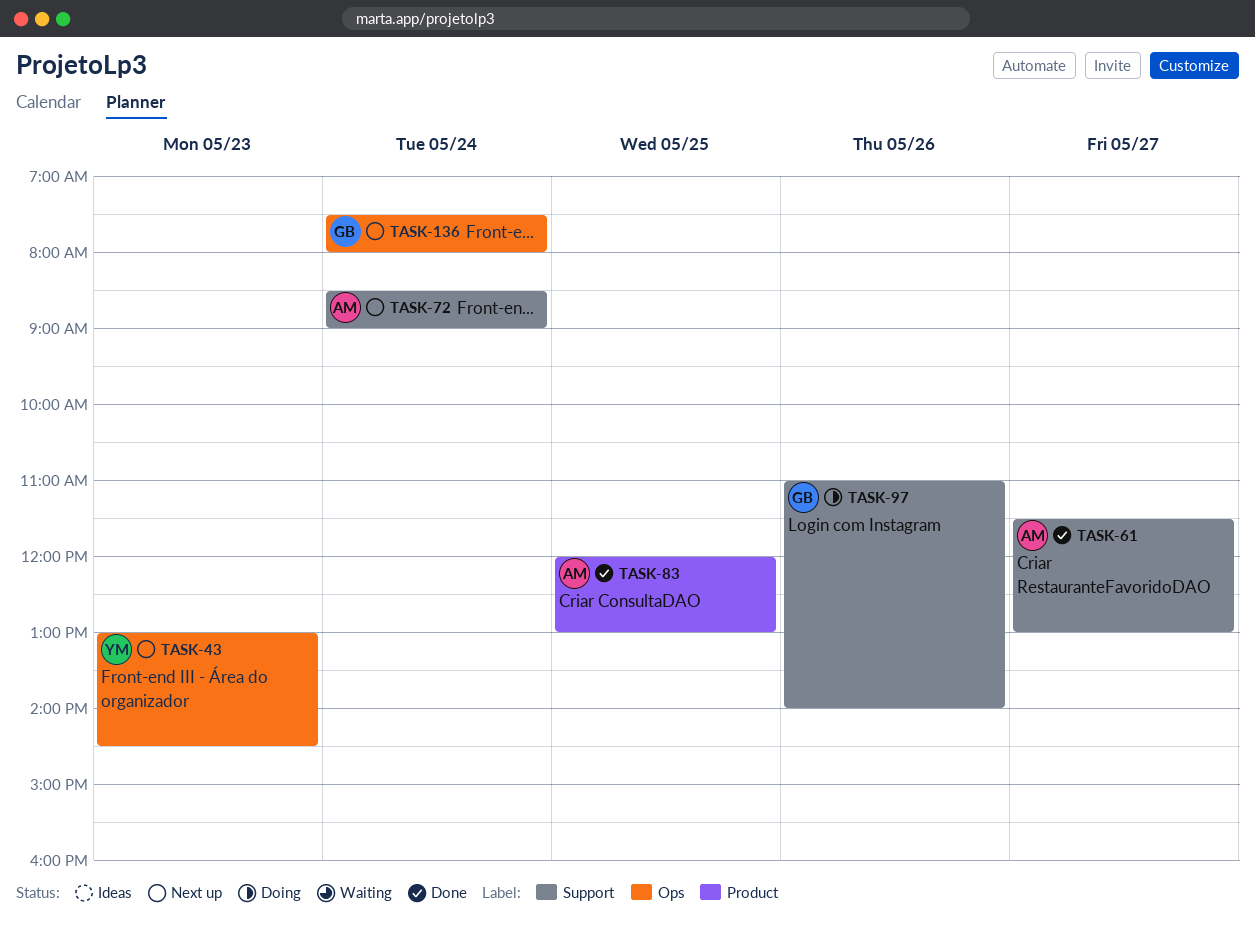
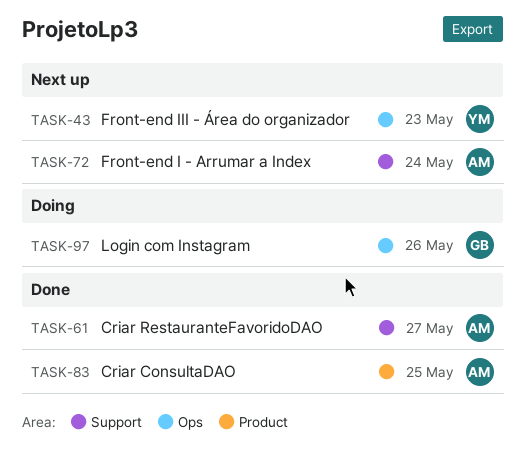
TASK-97, label: Support -> Ops
TASK-136: present -> none

